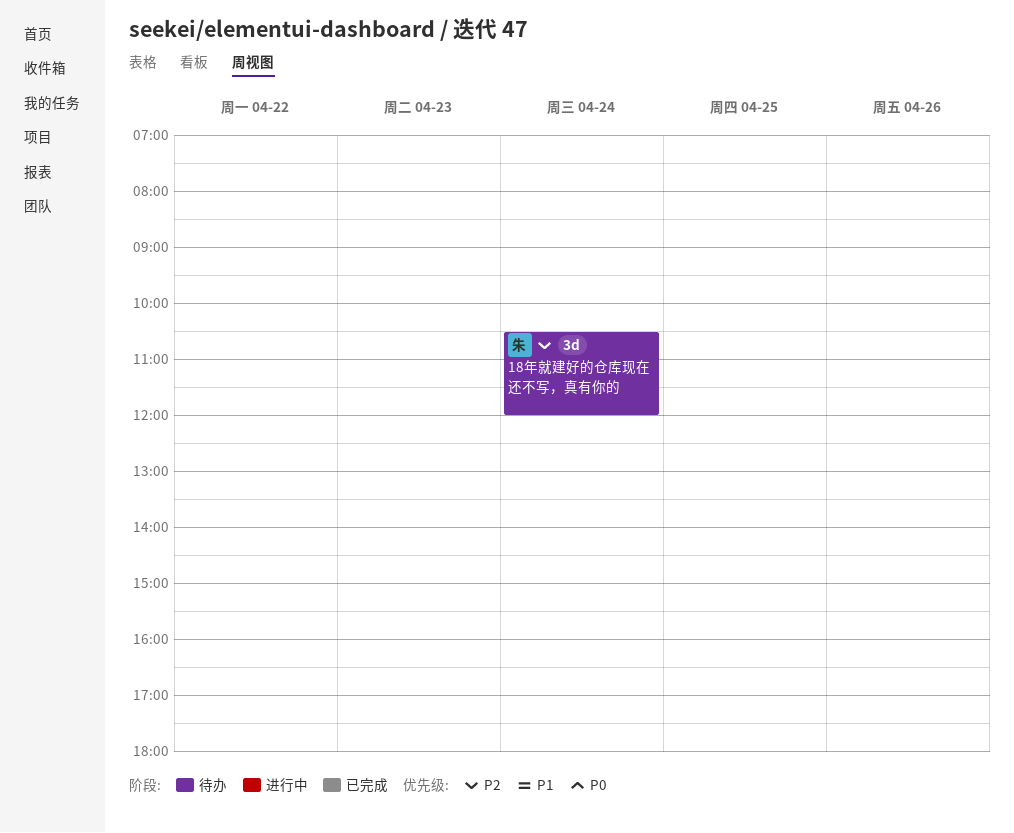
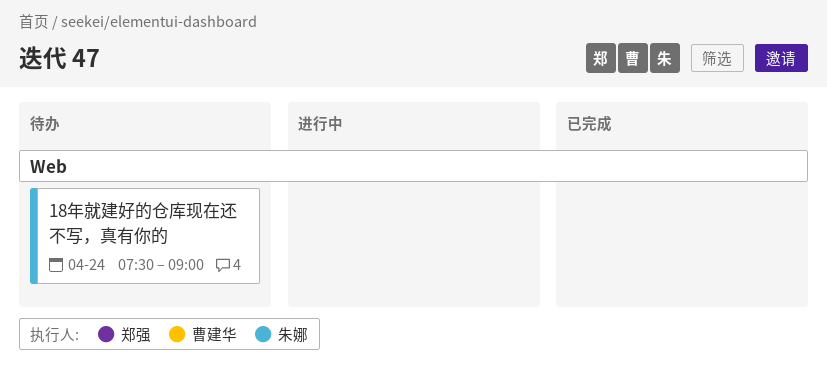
18年就建好的仓库现在还不写，真有你的, begins: 10:30 -> 07:30
18年就建好的仓库现在还不写，真有你的, ends: 12:00 -> 09:00

